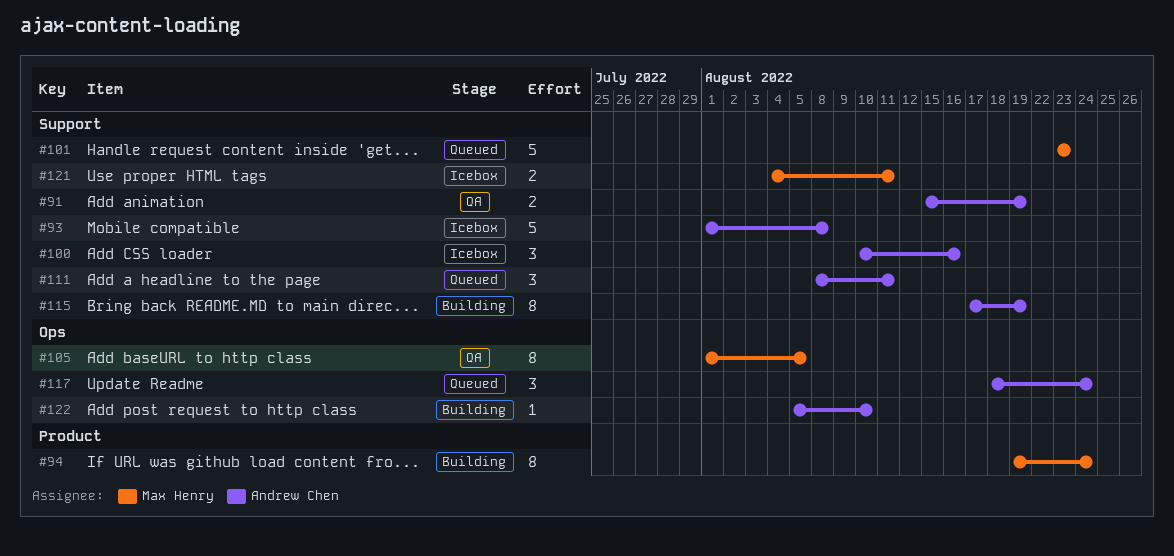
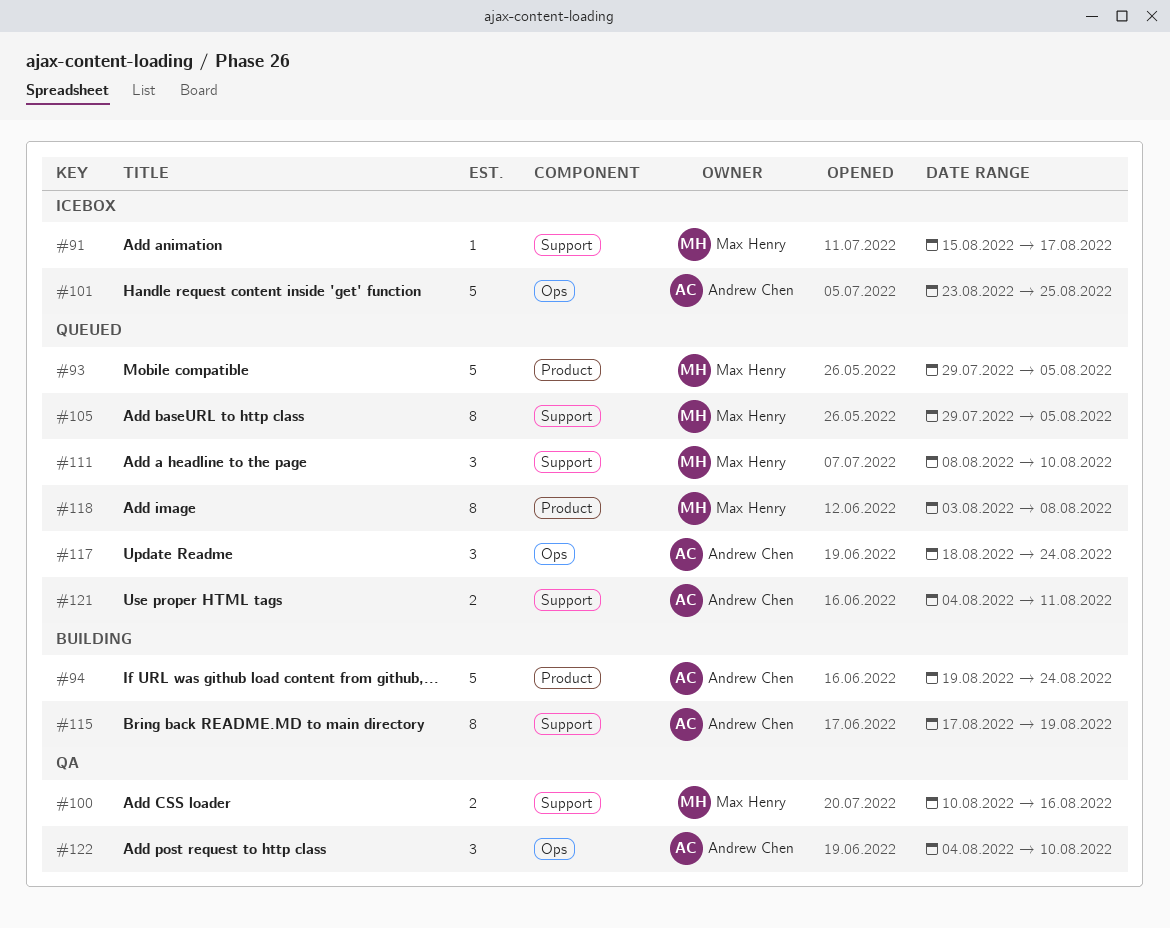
#91, status: QA -> Icebox
#91, owner: Andrew Chen -> Max Henry
#91, estimate: 2 -> 1
#91, due: Aug 19 -> Aug 17
#93, status: Icebox -> Queued
#93, owner: Andrew Chen -> Max Henry
#93, label: Support -> Product
#93, start: Aug 1 -> Jul 29
#93, due: Aug 8 -> Aug 5
#94, owner: Max Henry -> Andrew Chen
#94, estimate: 8 -> 5
#100, status: Icebox -> QA
#100, owner: Andrew Chen -> Max Henry
#100, estimate: 3 -> 2
#101, status: Queued -> Icebox
#101, owner: Max Henry -> Andrew Chen
#101, label: Support -> Ops
#101, due: Aug 23 -> Aug 25
#105, status: QA -> Queued
#105, label: Ops -> Support
#105, start: Aug 1 -> Jul 29
#111, owner: Andrew Chen -> Max Henry
#111, due: Aug 11 -> Aug 10
#118: none -> present
#121, status: Icebox -> Queued
#121, owner: Max Henry -> Andrew Chen
#122, status: Building -> QA
#122, estimate: 1 -> 3
#122, start: Aug 5 -> Aug 4

